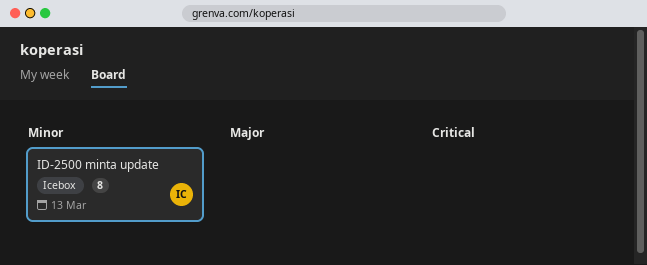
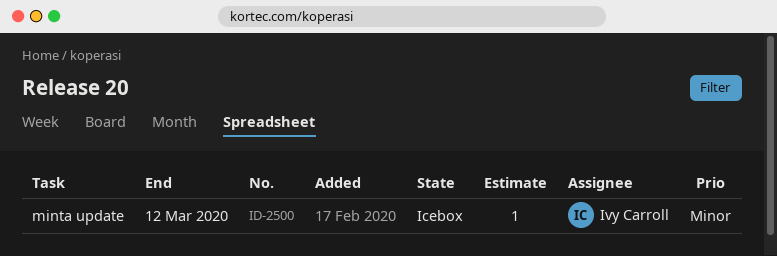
ID-2500, estimate: 8 -> 1
ID-2500, due: Mar 13 -> Mar 12

